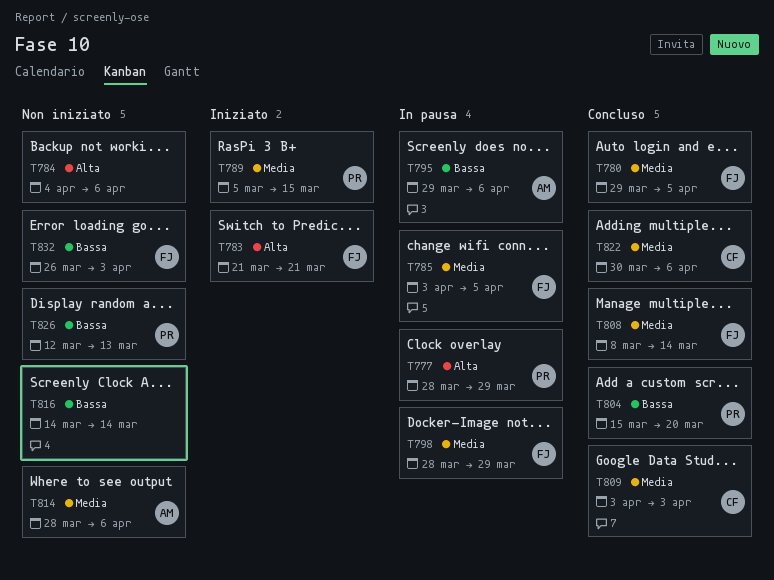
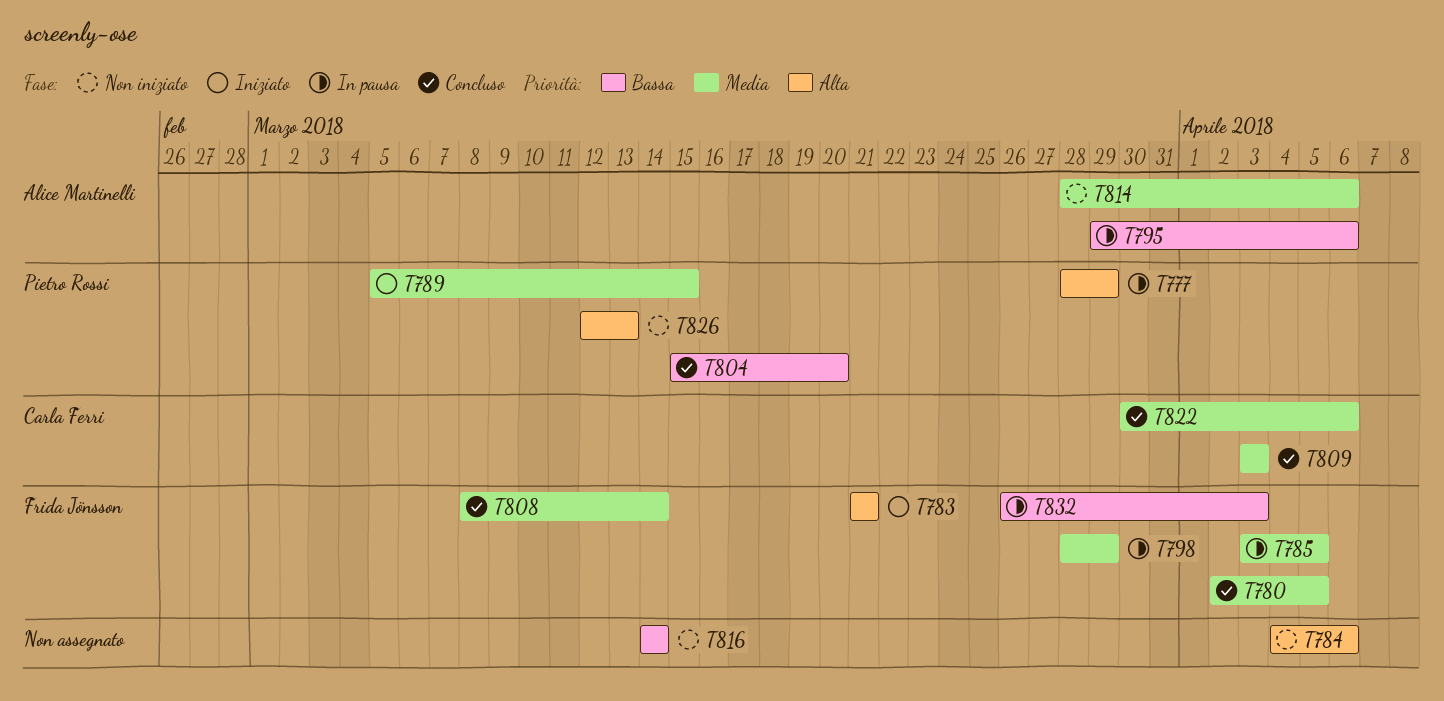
T780, start: Mar 29 -> Apr 2
T826, priority: Bassa -> Alta
T832, status: Non iniziato -> In pausa

